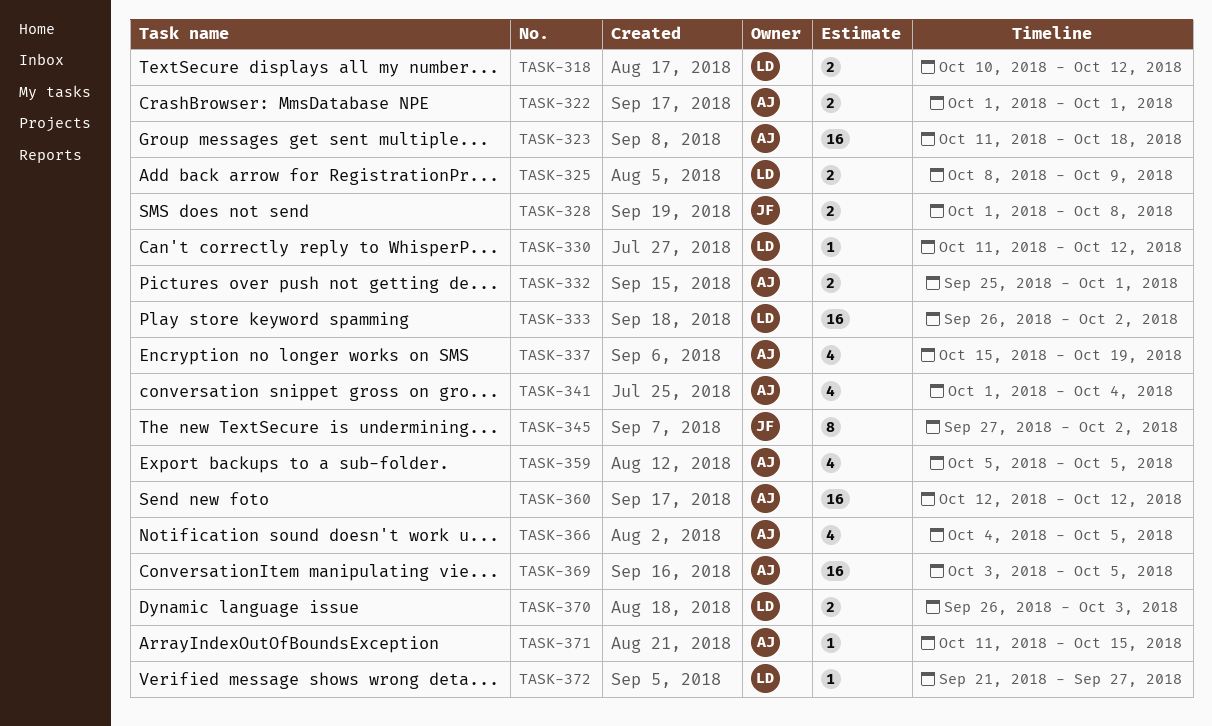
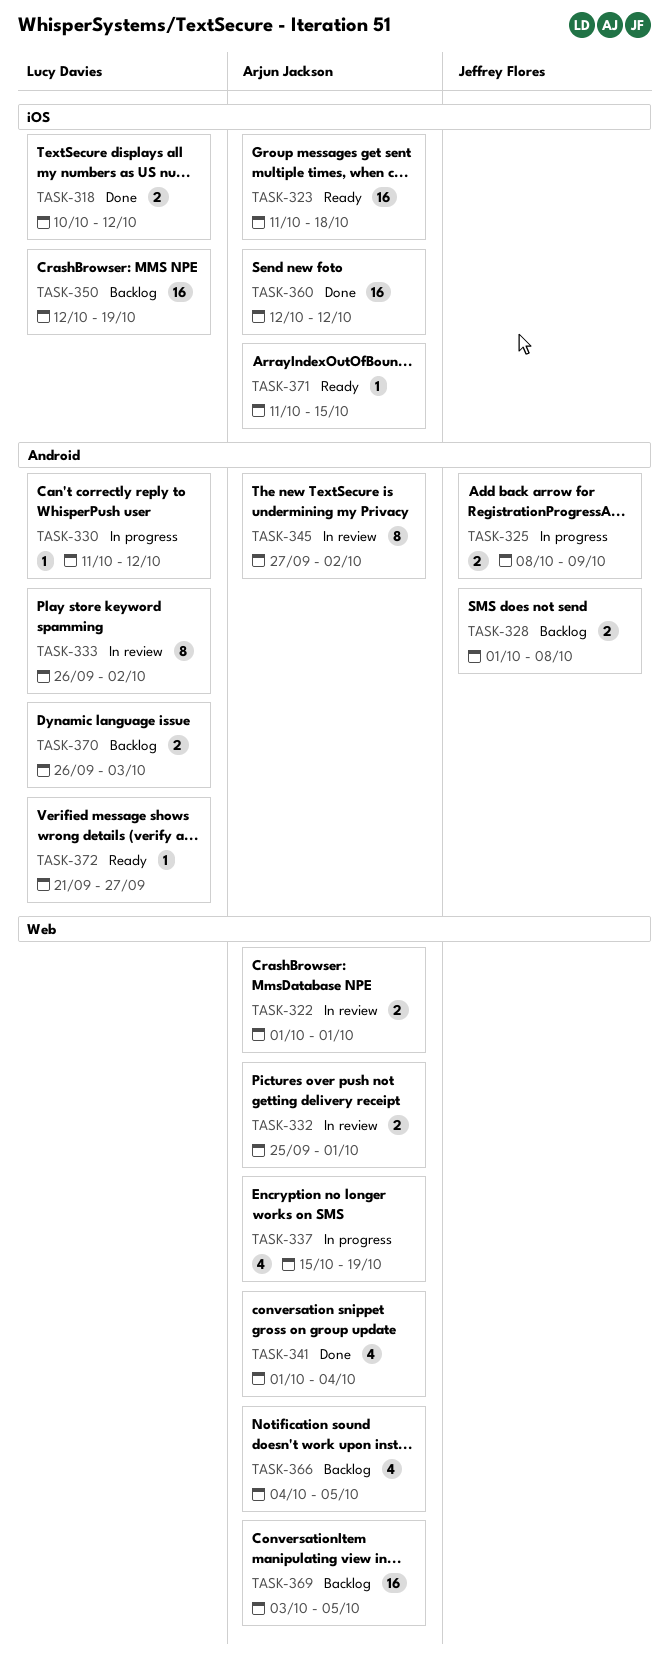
TASK-325, owner: Lucy Davies -> Jeffrey Flores
TASK-333, estimate: 16 -> 8
TASK-345, owner: Jeffrey Flores -> Arjun Jackson
TASK-350: none -> present
TASK-359: present -> none

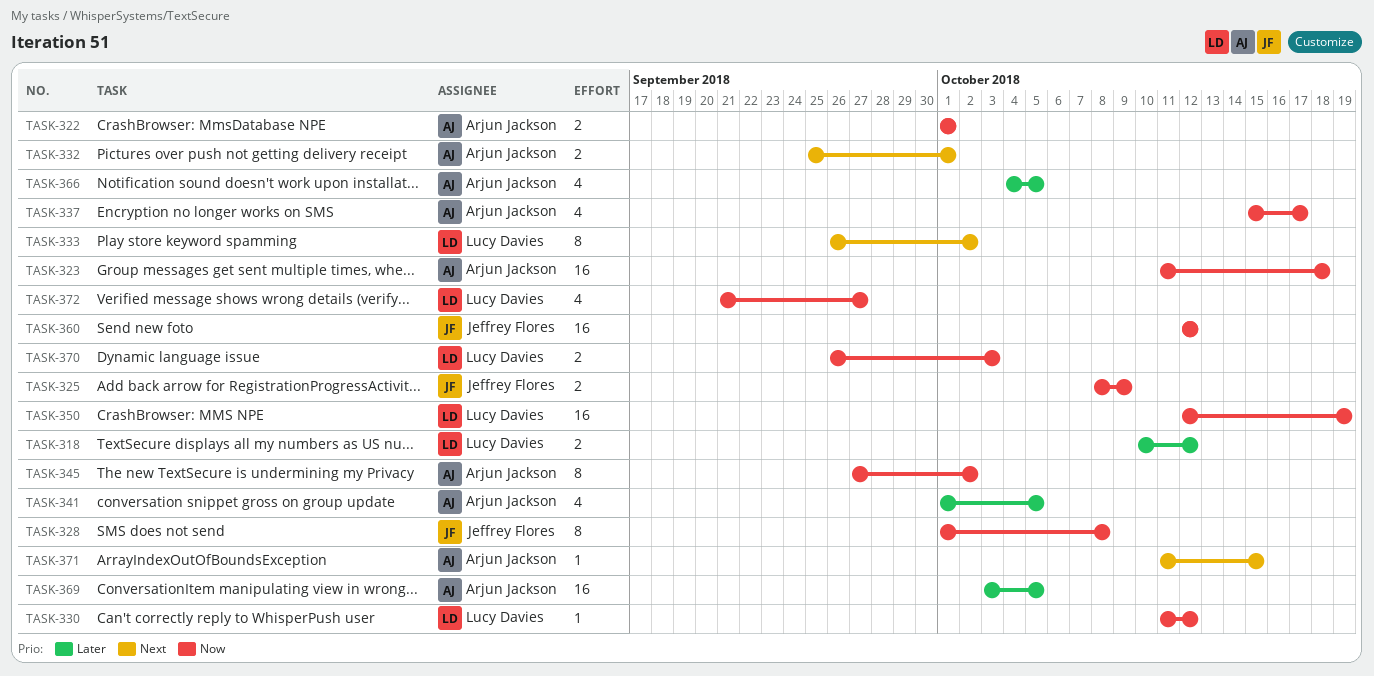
TASK-328, estimate: 2 -> 8
TASK-337, due: Oct 19 -> Oct 17
TASK-341, due: Oct 4 -> Oct 5
TASK-360, owner: Arjun Jackson -> Jeffrey Flores
TASK-372, estimate: 1 -> 4

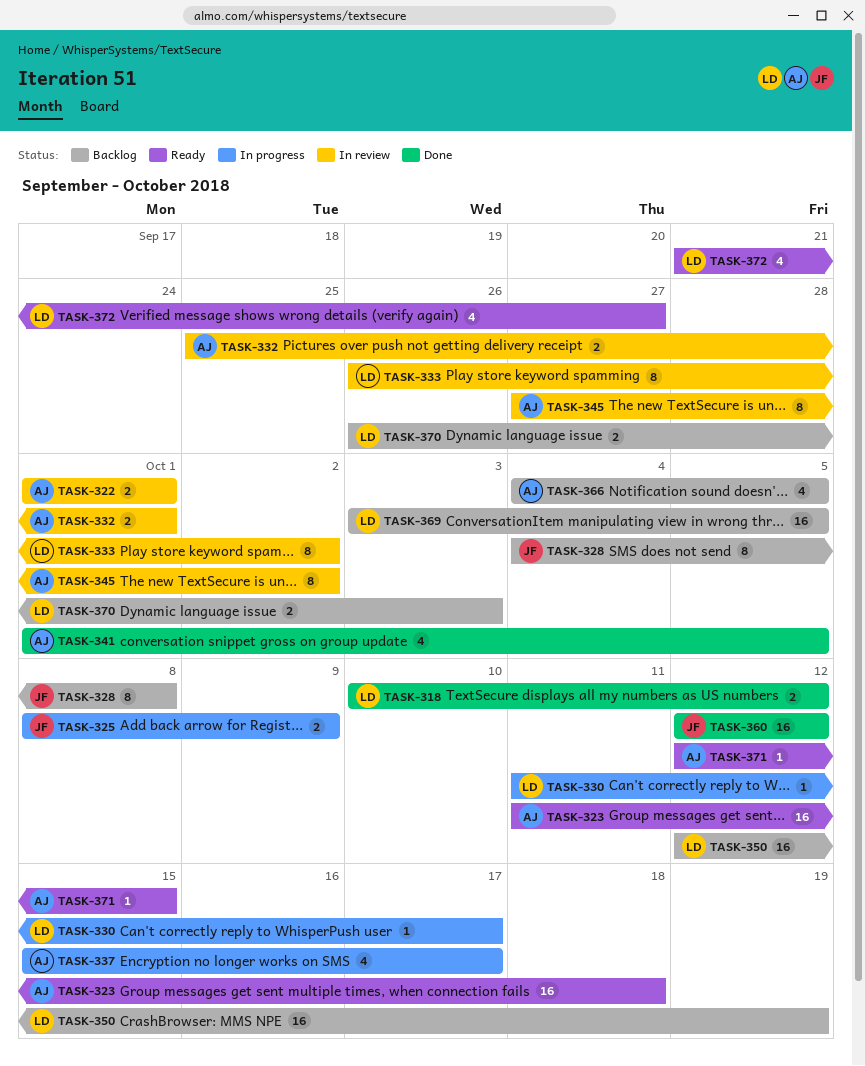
TASK-328, start: Oct 1 -> Oct 4
TASK-330, due: Oct 12 -> Oct 17
TASK-369, owner: Arjun Jackson -> Lucy Davies
TASK-371, start: Oct 11 -> Oct 12

